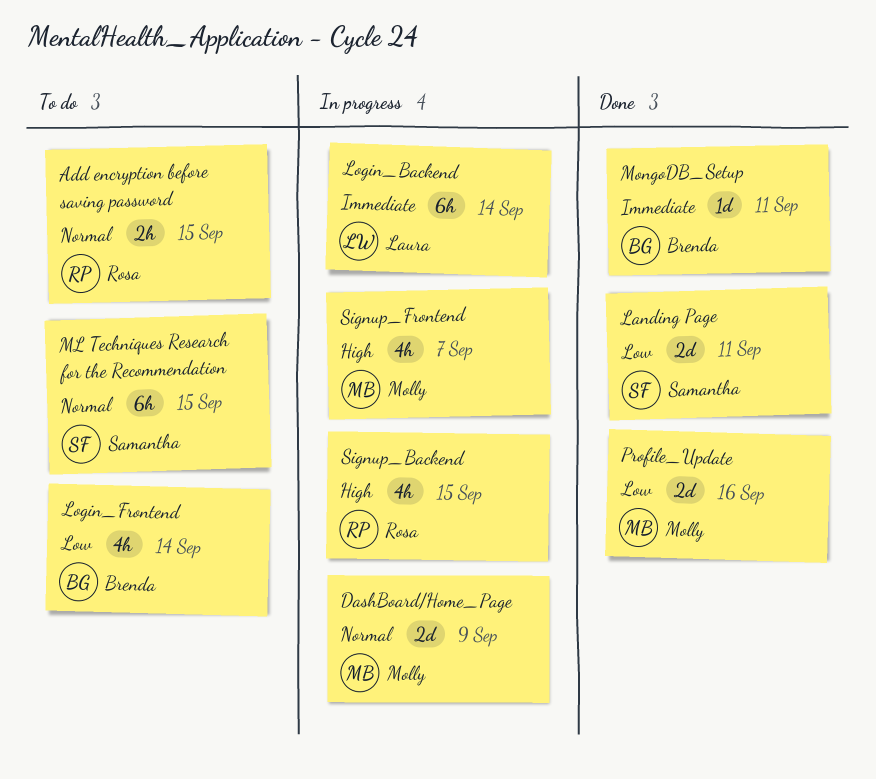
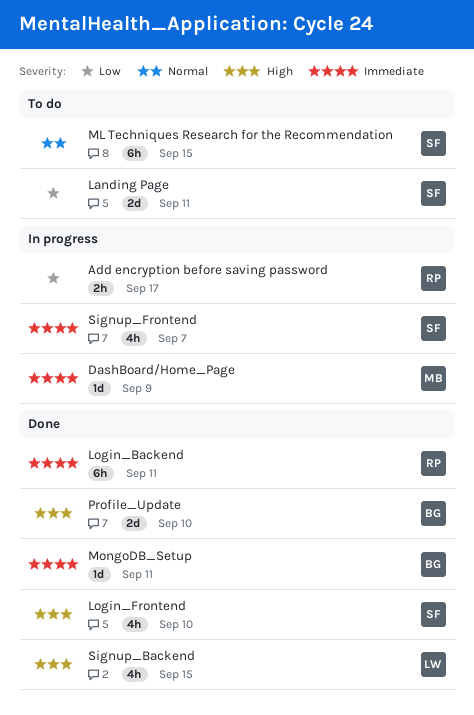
Add encryption before saving password, status: To do -> In progress
Add encryption before saving password, priority: Normal -> Low
Add encryption before saving password, due: Sep 15 -> Sep 17
DashBoard/Home_Page, priority: Normal -> Immediate
DashBoard/Home_Page, estimate: 2d -> 1d
Landing Page, status: Done -> To do
Login_Backend, status: In progress -> Done
Login_Backend, owner: Laura -> Rosa
Login_Backend, due: Sep 14 -> Sep 11
Login_Frontend, status: To do -> Done
Login_Frontend, owner: Brenda -> Samantha
Login_Frontend, priority: Low -> High
Login_Frontend, due: Sep 14 -> Sep 10
Profile_Update, owner: Molly -> Brenda
Profile_Update, priority: Low -> High
Profile_Update, due: Sep 16 -> Sep 10
Signup_Backend, status: In progress -> Done
Signup_Backend, owner: Rosa -> Laura
Signup_Frontend, owner: Molly -> Samantha
Signup_Frontend, priority: High -> Immediate

